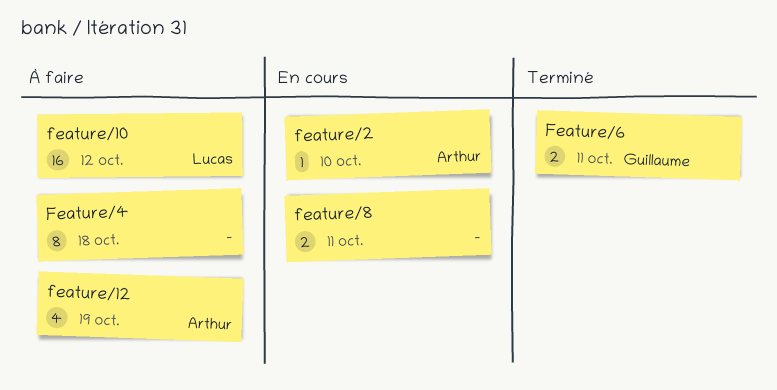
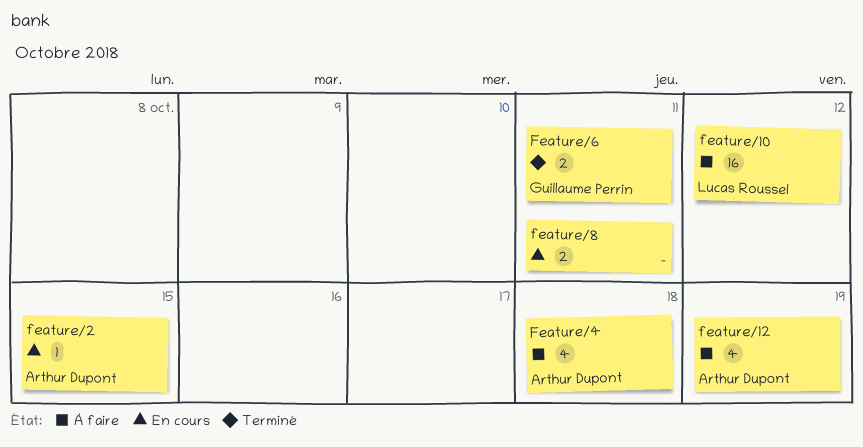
feature/2, due: Oct 10 -> Oct 15
Feature/4, owner: none -> Arthur Dupont
Feature/4, estimate: 8 -> 4

